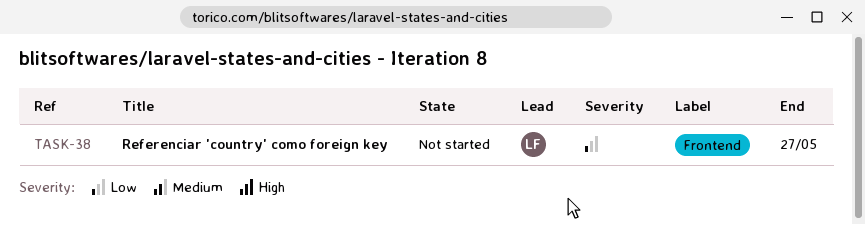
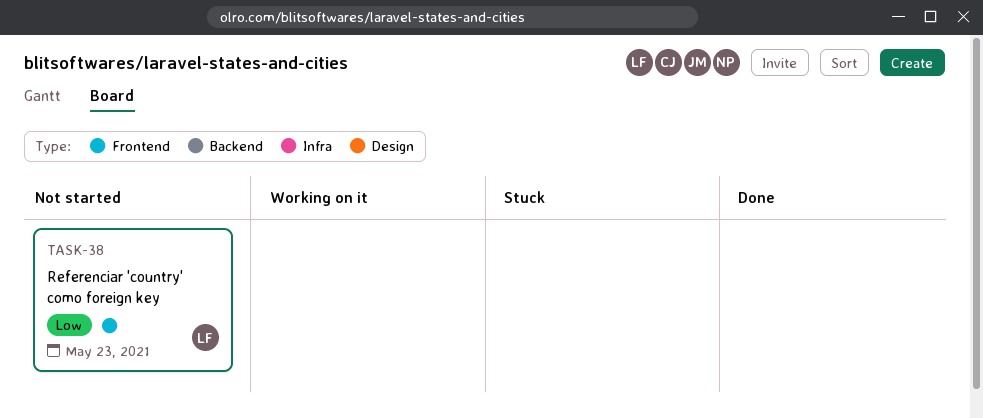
TASK-38, due: May 27 -> May 23

